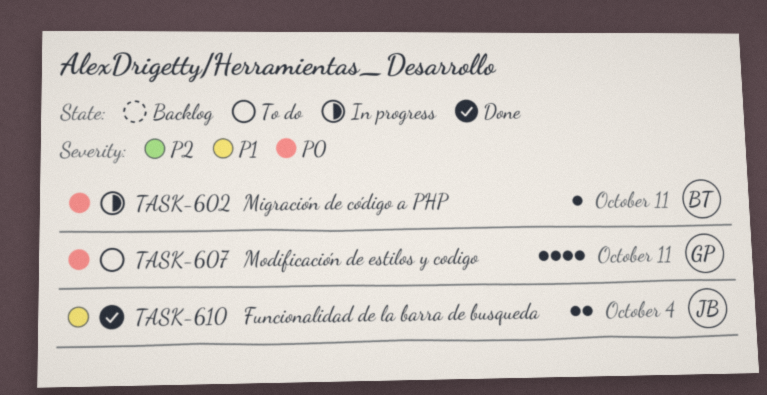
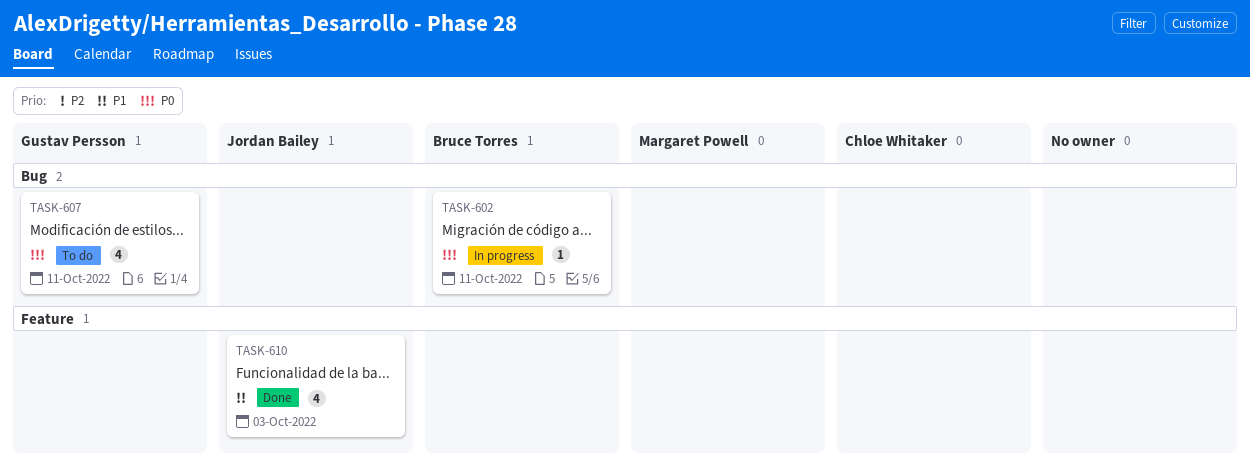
TASK-610, estimate: 2 -> 4
TASK-610, due: Oct 4 -> Oct 3

